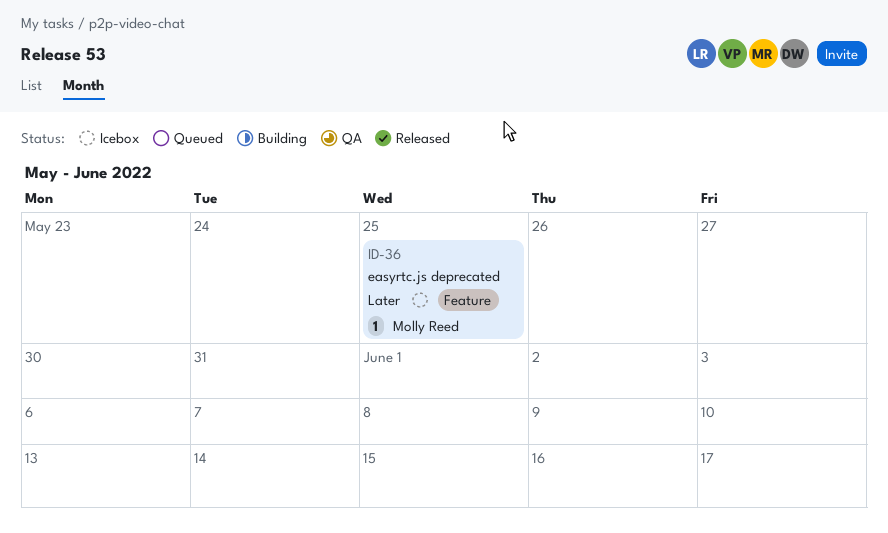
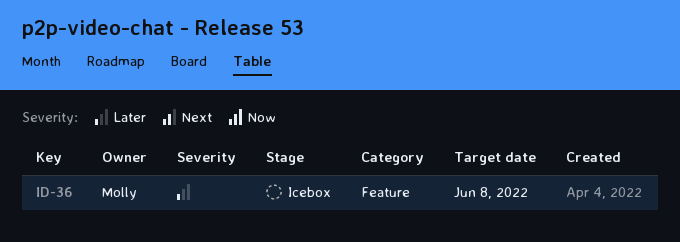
ID-36, due: May 25 -> Jun 8

